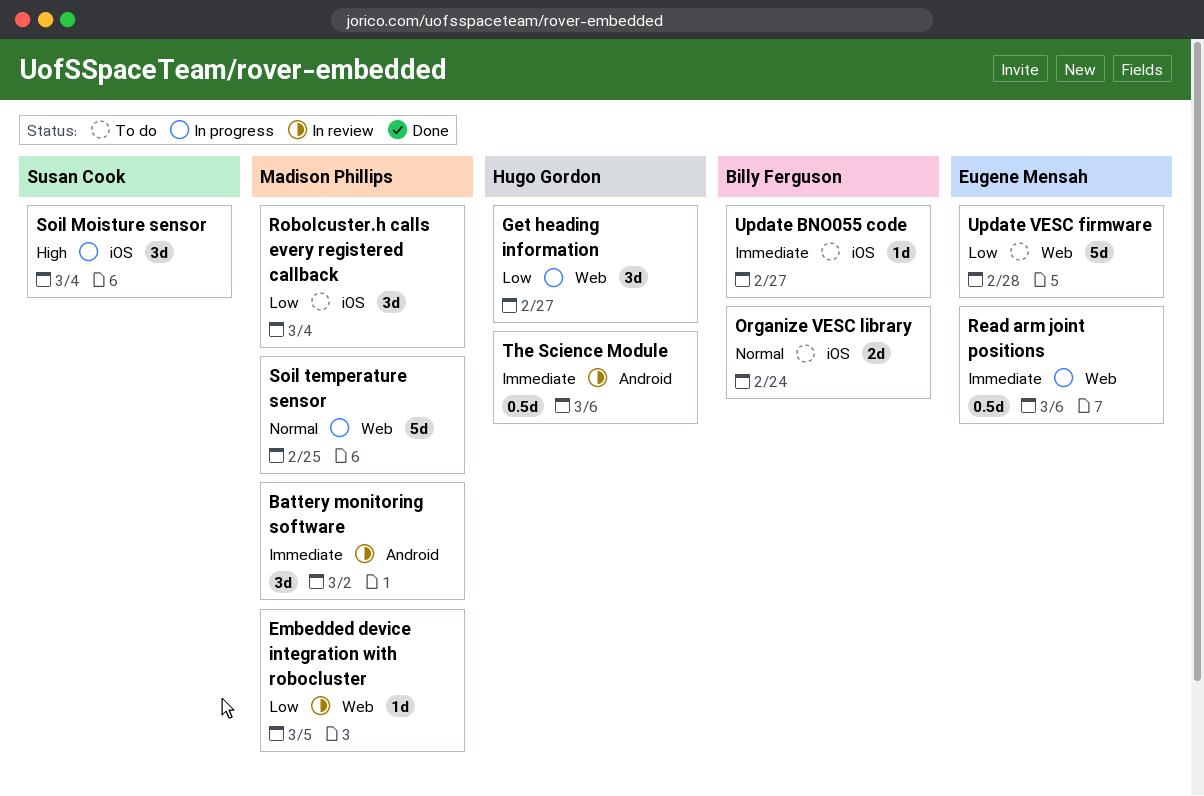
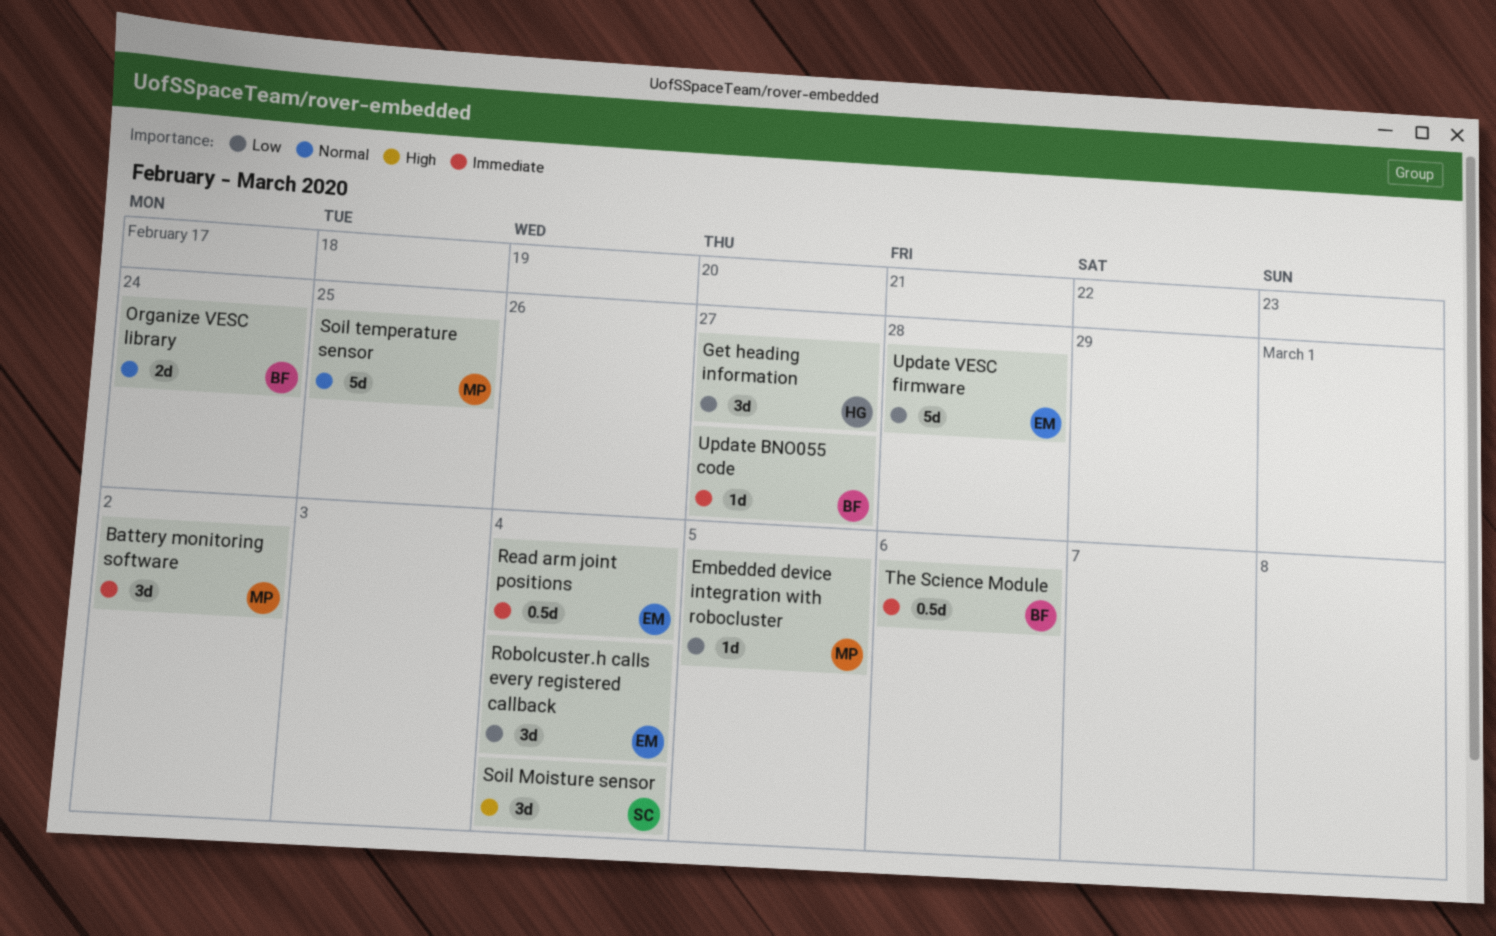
Read arm joint positions, due: Mar 6 -> Mar 4
Robolcuster.h calls every registered callback, owner: Madison Phillips -> Eugene Mensah
The Science Module, owner: Hugo Gordon -> Billy Ferguson

